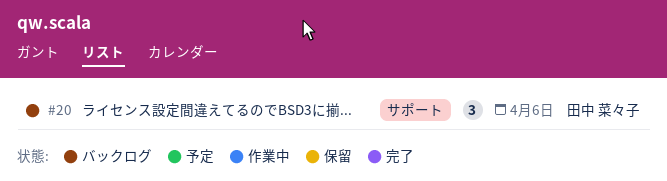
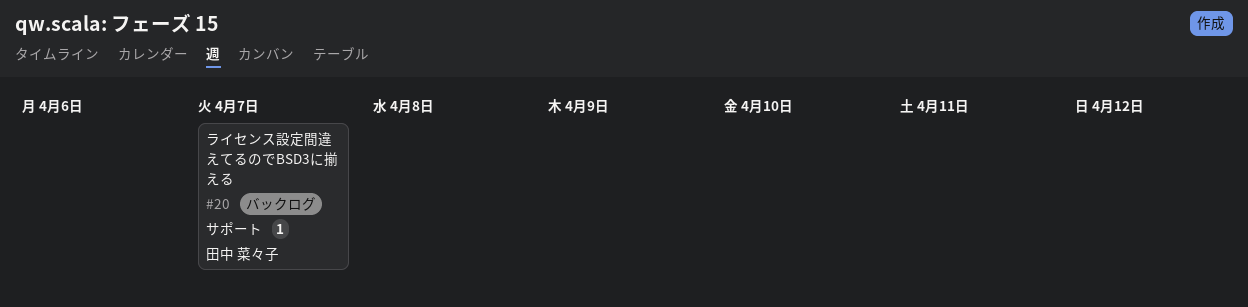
#20, estimate: 3 -> 1
#20, due: Apr 6 -> Apr 7

